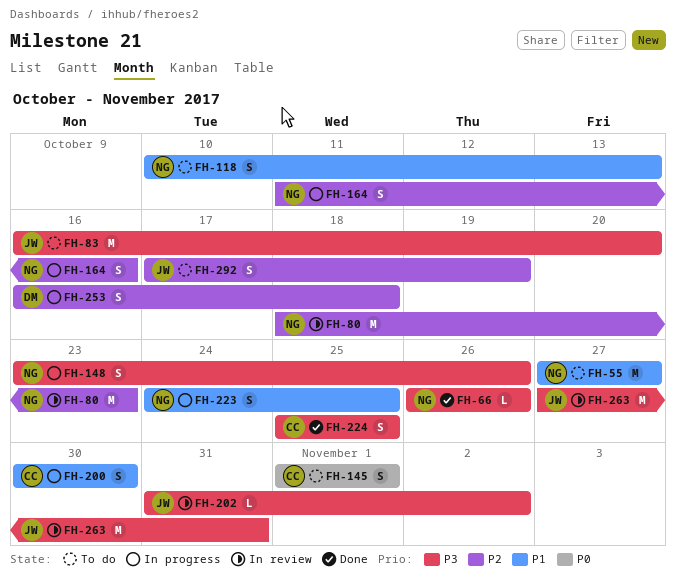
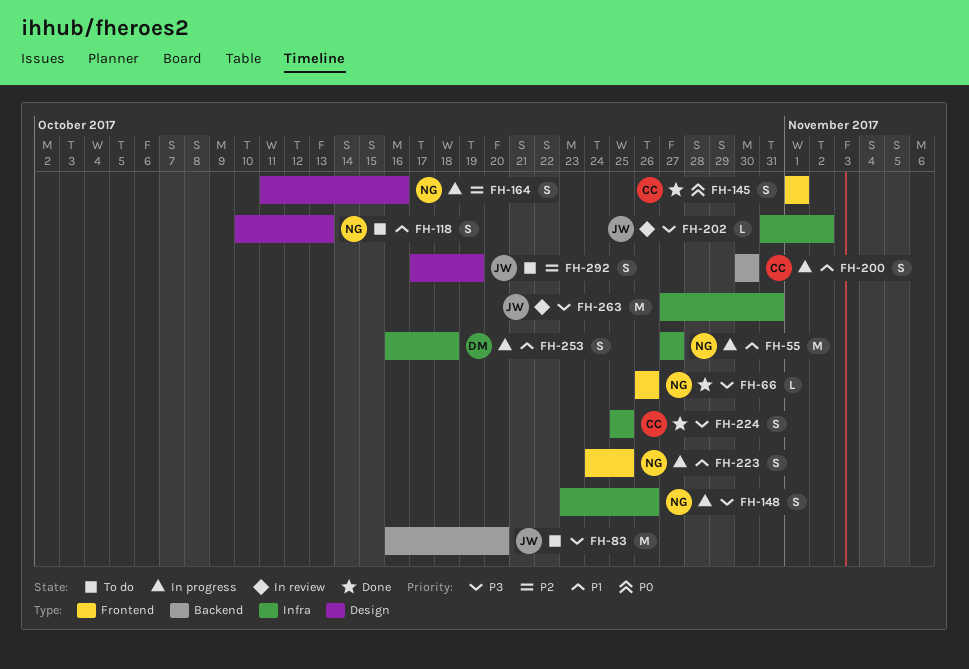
FH-55, status: To do -> In progress
FH-80: present -> none
FH-145, status: To do -> Done
FH-253, priority: P2 -> P1

